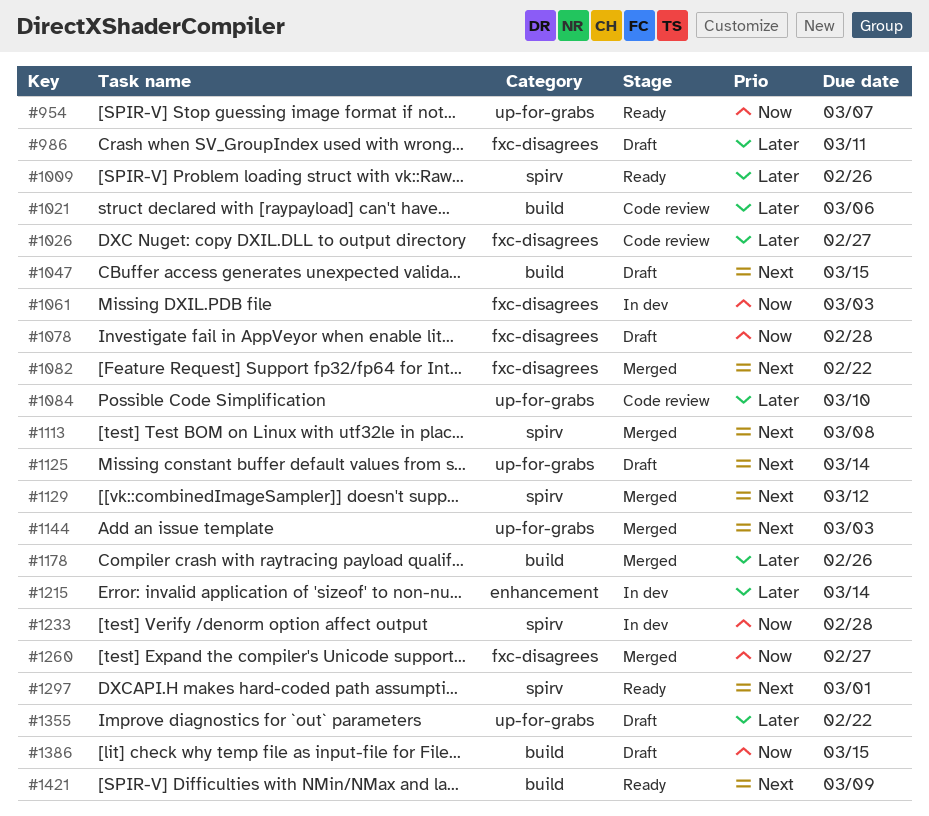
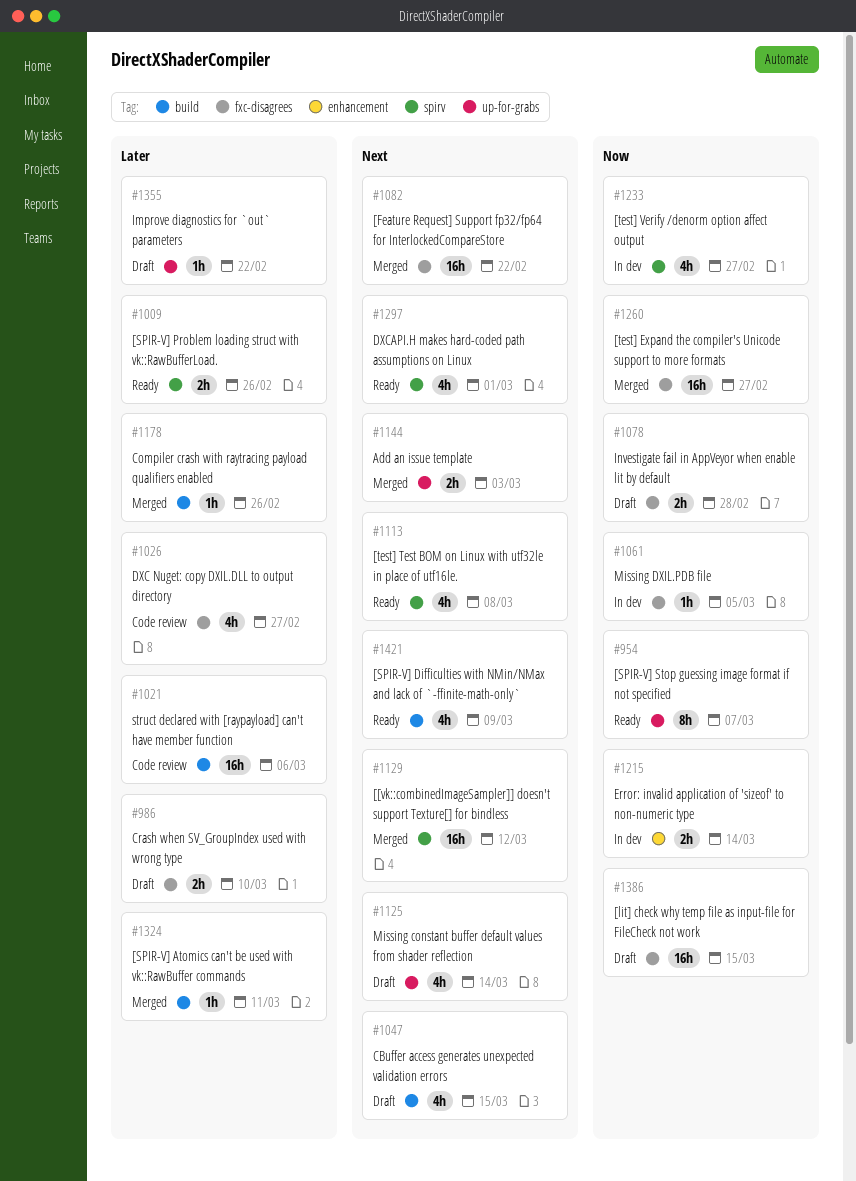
#986, due: Mar 11 -> Mar 10
#1061, due: Mar 3 -> Mar 5
#1084: present -> none
#1113, status: Merged -> Ready
#1215, priority: Later -> Now
#1233, due: Feb 28 -> Feb 27
#1324: none -> present
#1386, label: build -> fxc-disagrees

